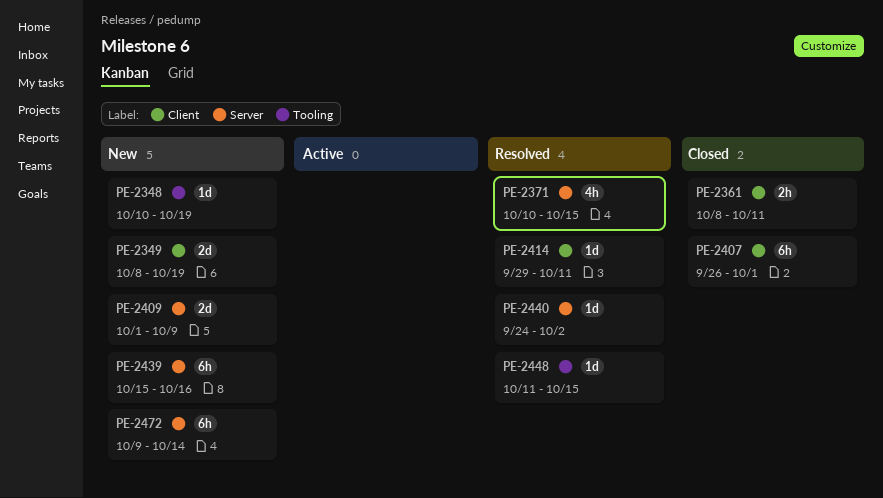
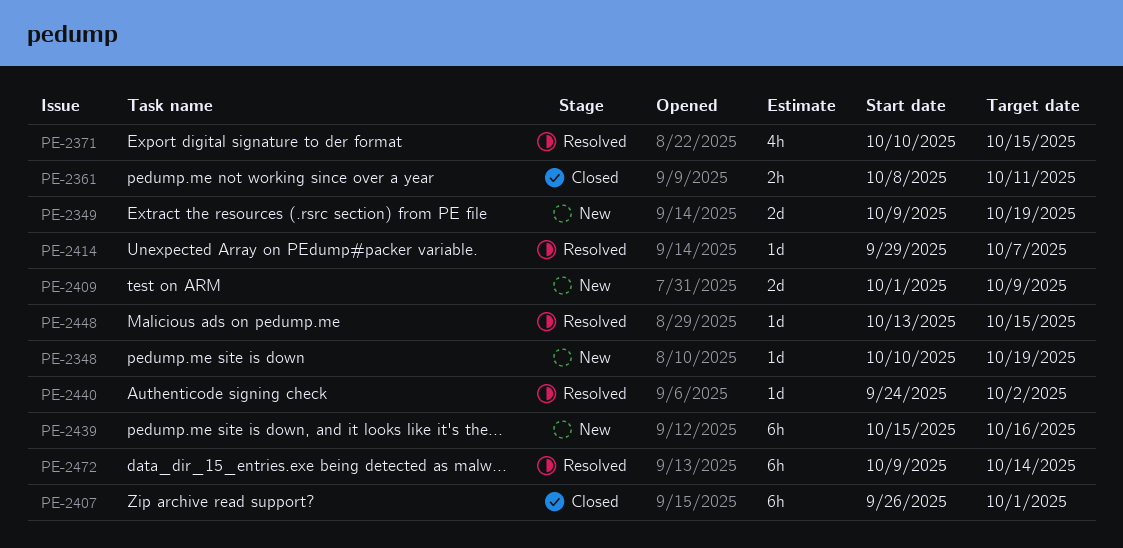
PE-2349, start: Oct 8 -> Oct 9
PE-2414, due: Oct 11 -> Oct 7
PE-2448, start: Oct 11 -> Oct 13
PE-2472, status: New -> Resolved

